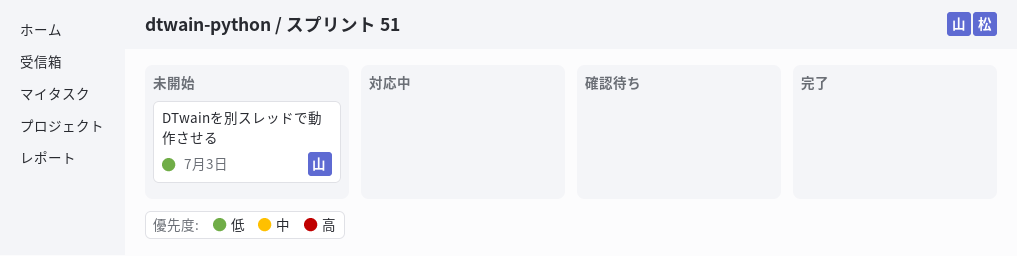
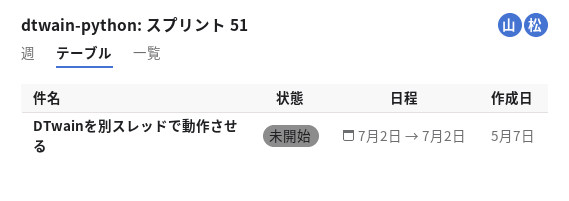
DTwainを別スレッドで動作させる, due: Jul 3 -> Jul 2

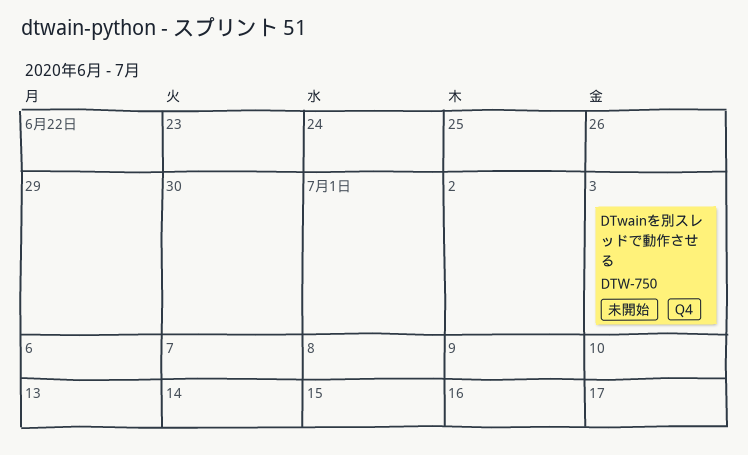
DTwainを別スレッドで動作させる, due: Jul 2 -> Jul 3

